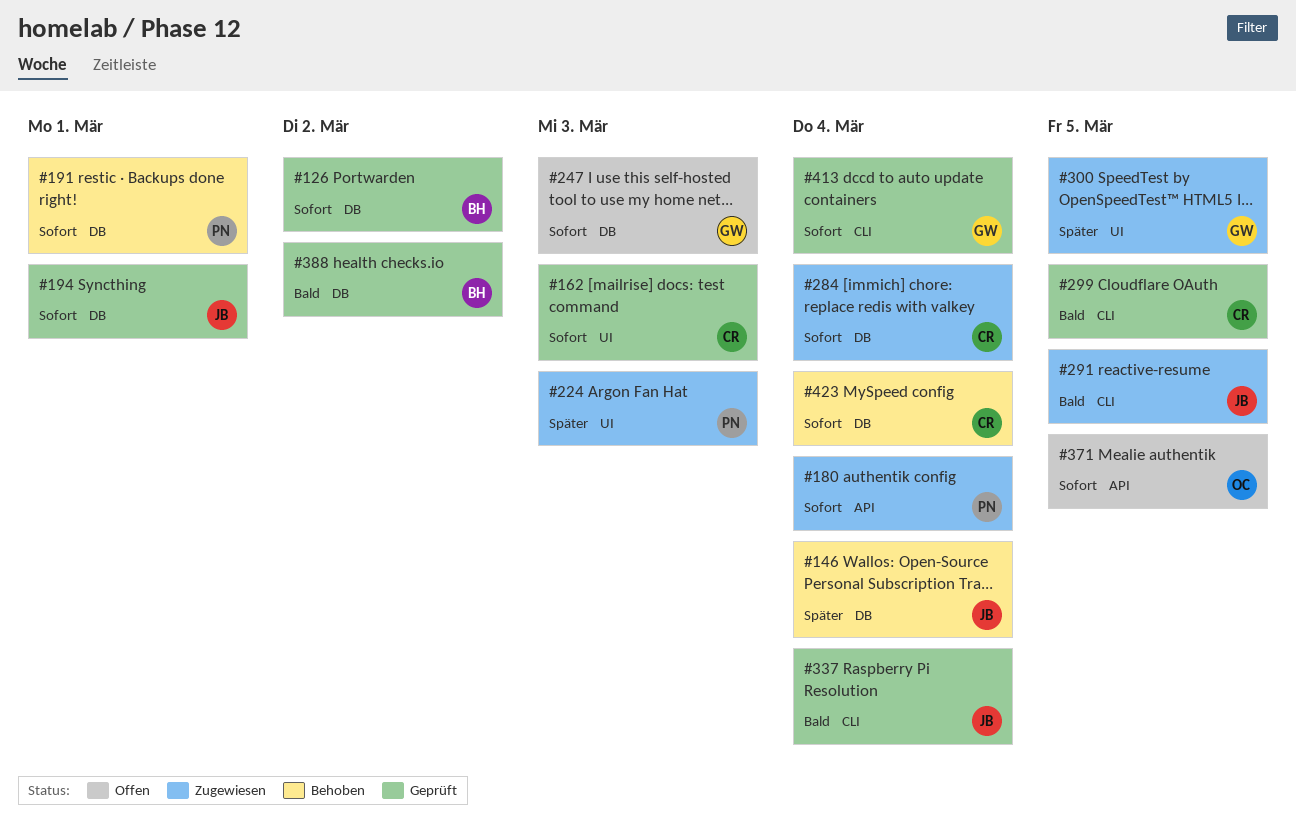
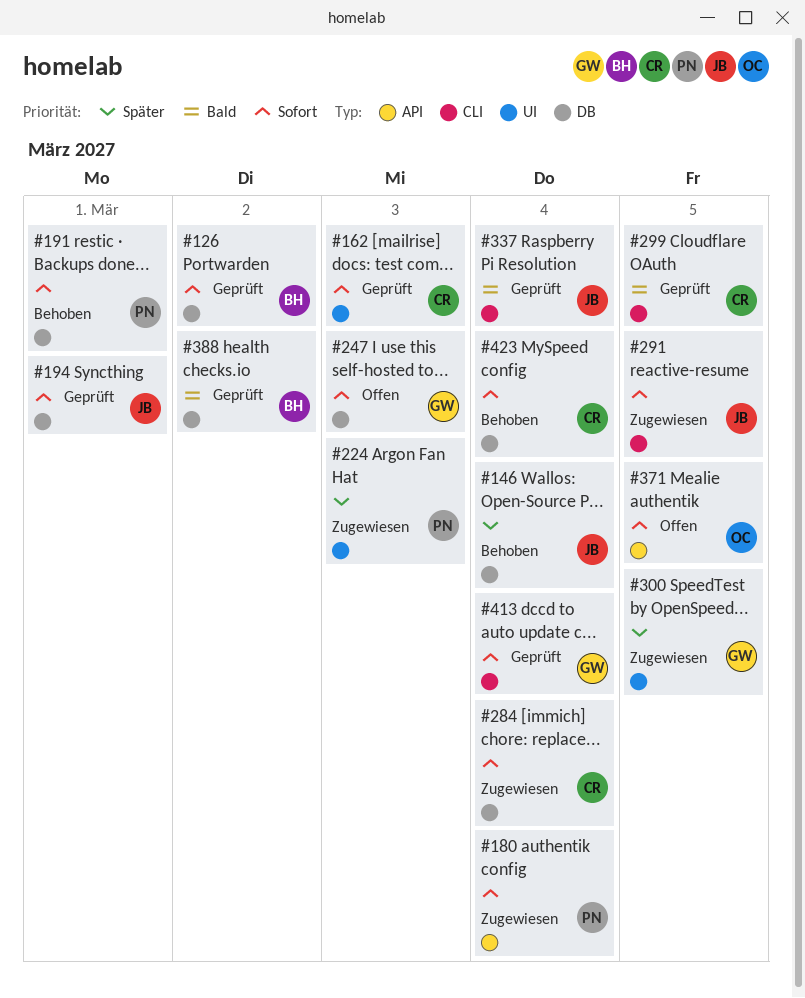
#291, priority: Bald -> Sofort

